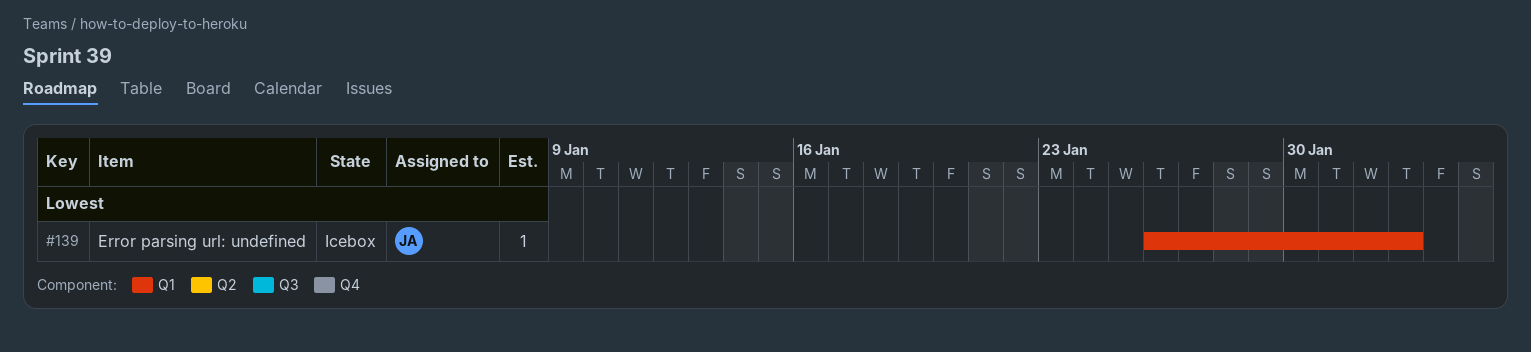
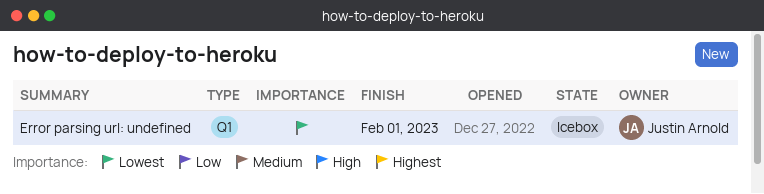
Error parsing url: undefined, due: Feb 2 -> Feb 1

